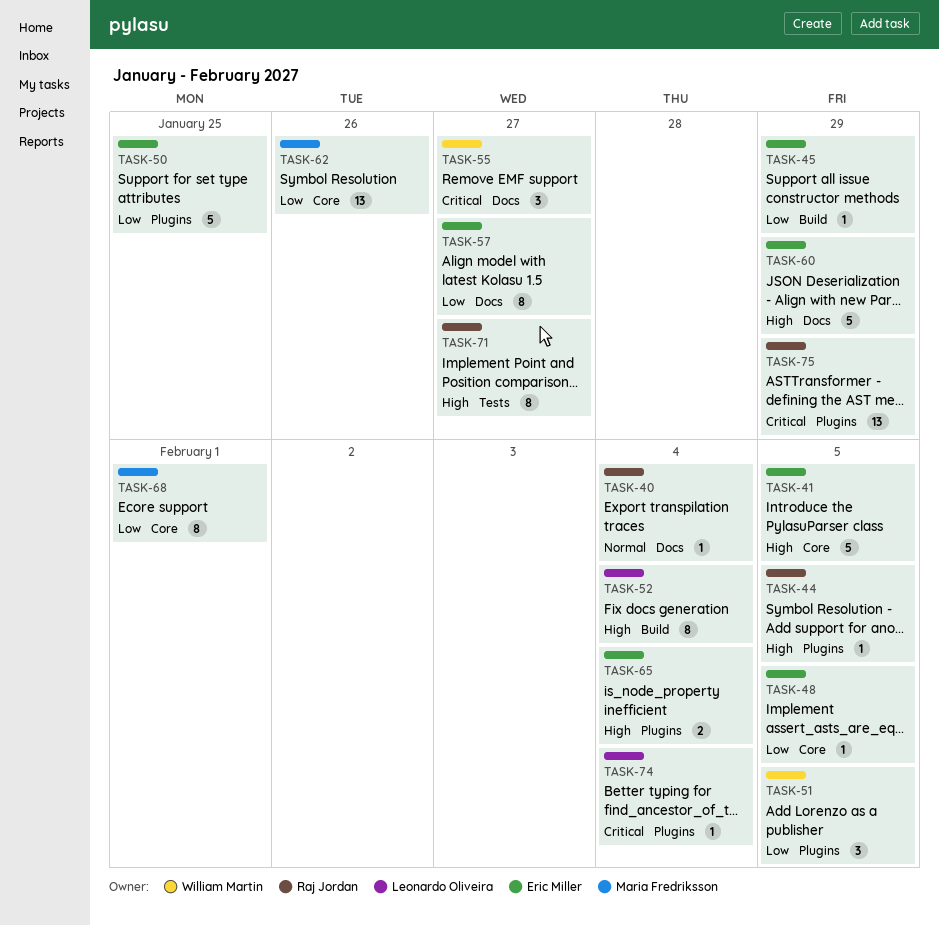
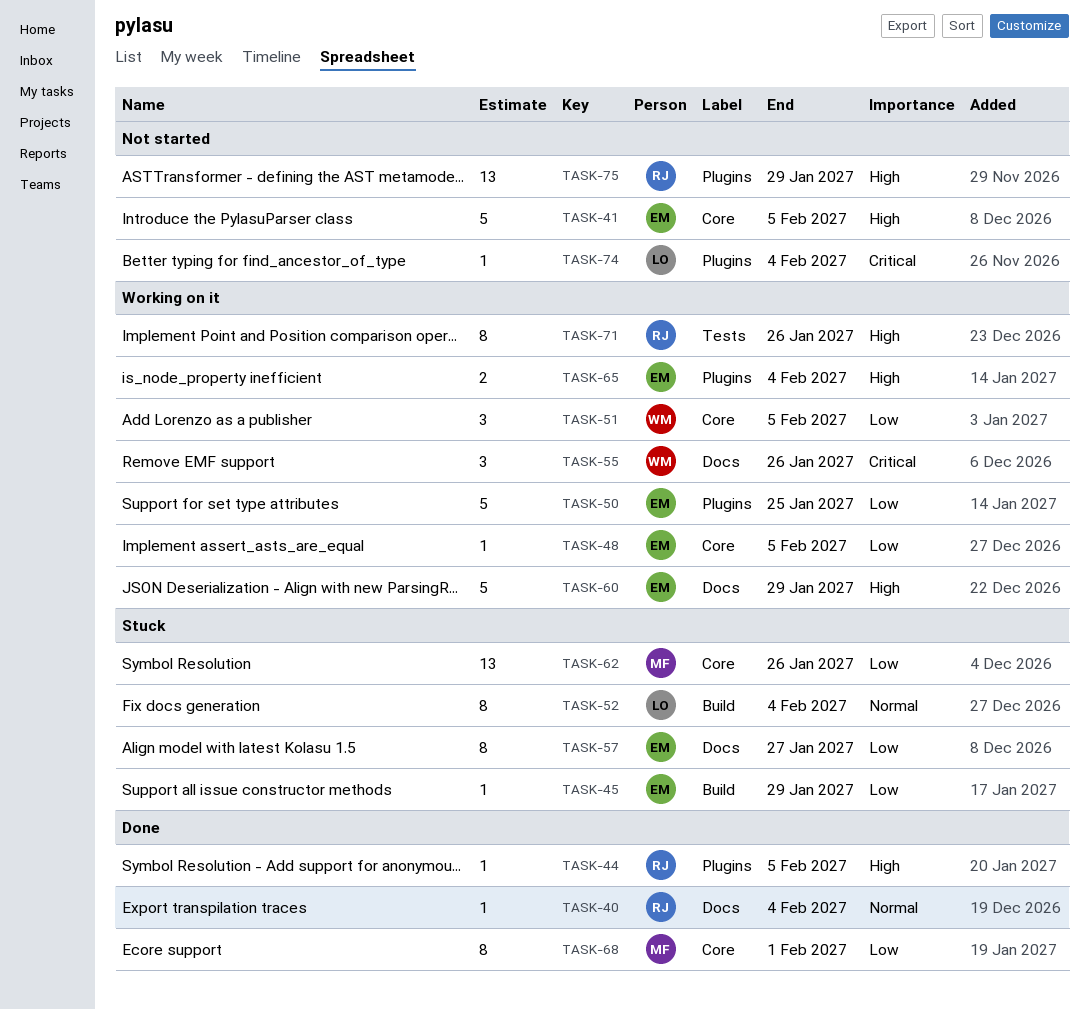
TASK-51, label: Plugins -> Core
TASK-52, priority: High -> Normal
TASK-55, due: Jan 27 -> Jan 26
TASK-71, due: Jan 27 -> Jan 26
TASK-75, priority: Critical -> High

